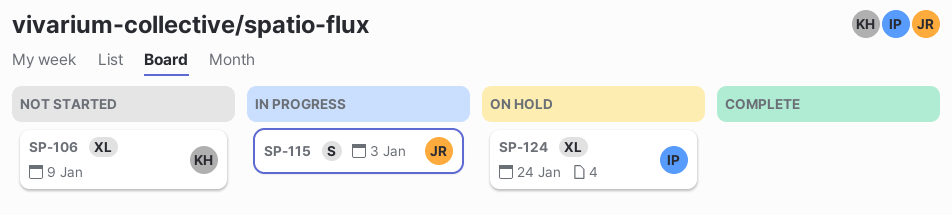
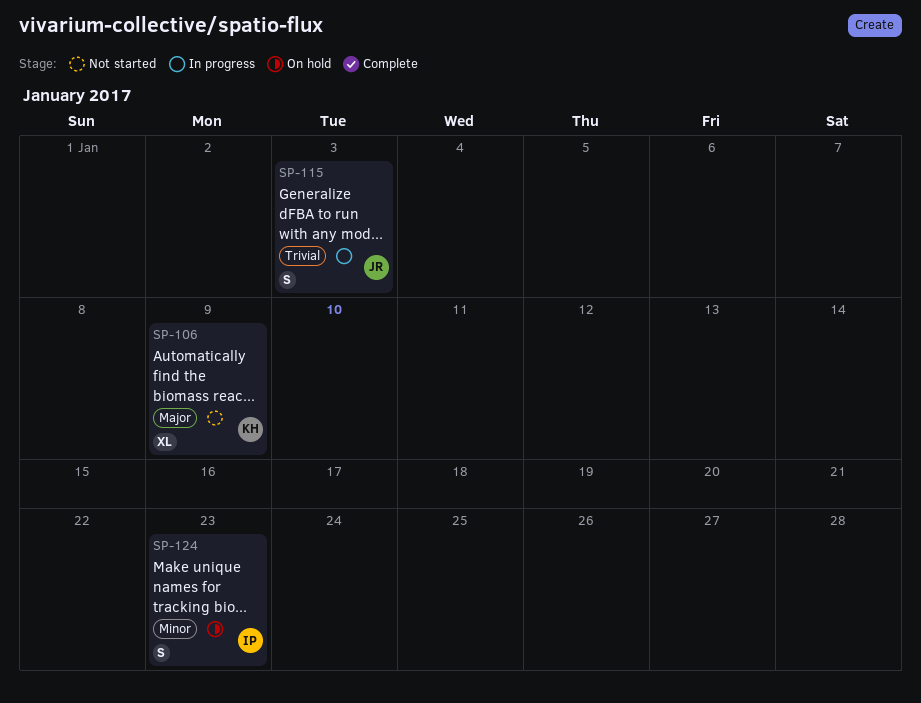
SP-124, estimate: XL -> S
SP-124, due: Jan 24 -> Jan 23

